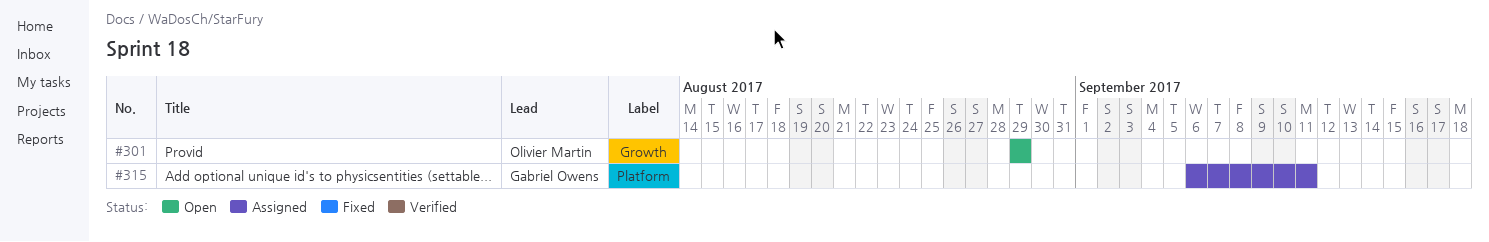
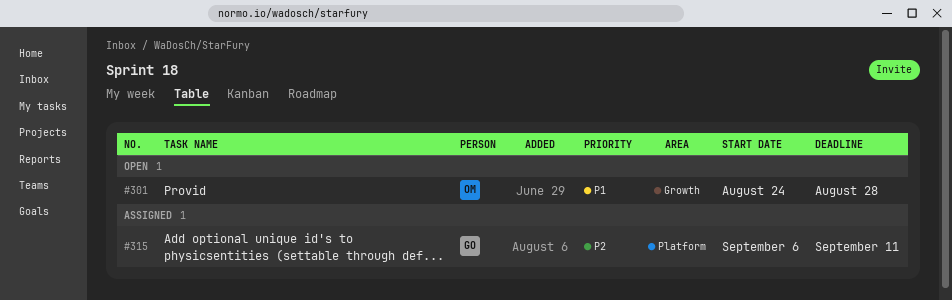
#301, start: Aug 29 -> Aug 24
#301, due: Aug 29 -> Aug 28

